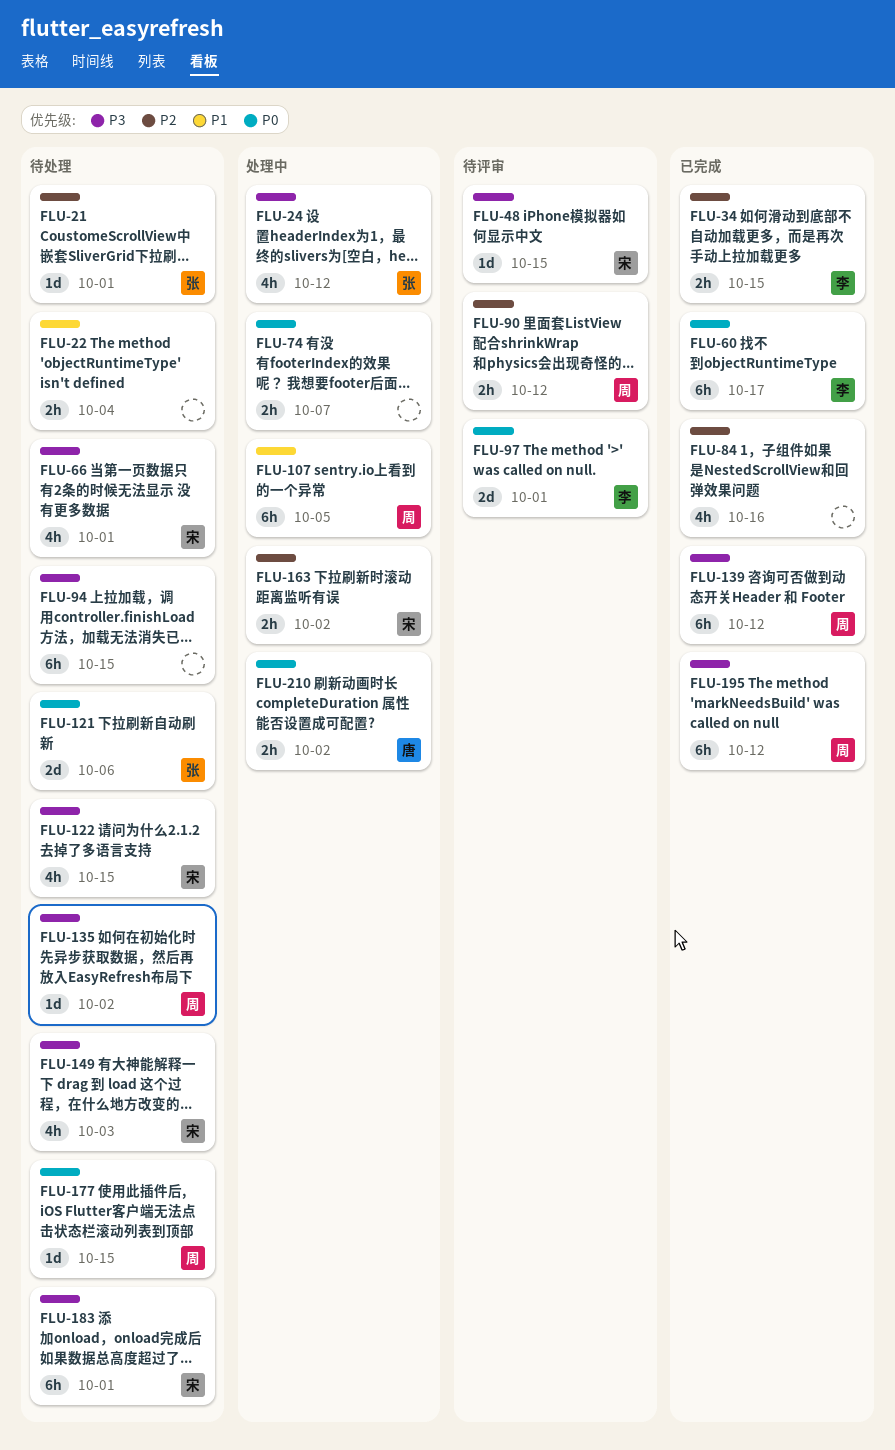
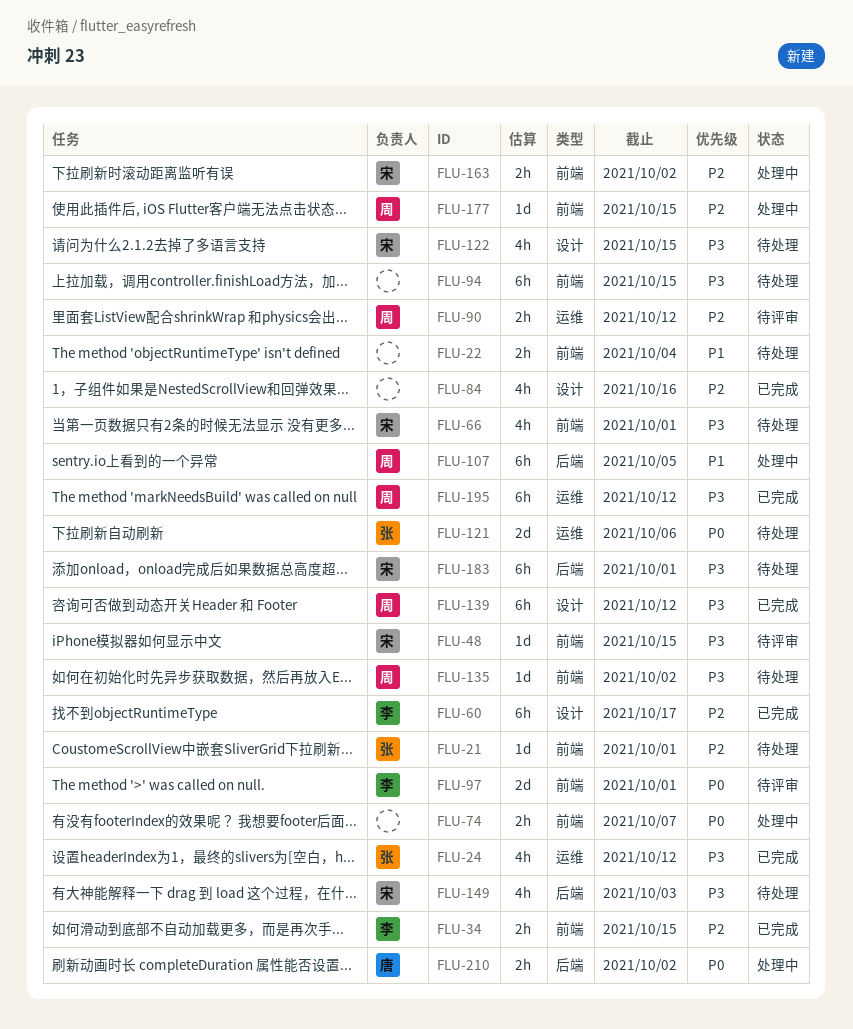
FLU-24, status: 处理中 -> 已完成
FLU-60, priority: P0 -> P2
FLU-177, status: 待处理 -> 处理中
FLU-177, priority: P0 -> P2

